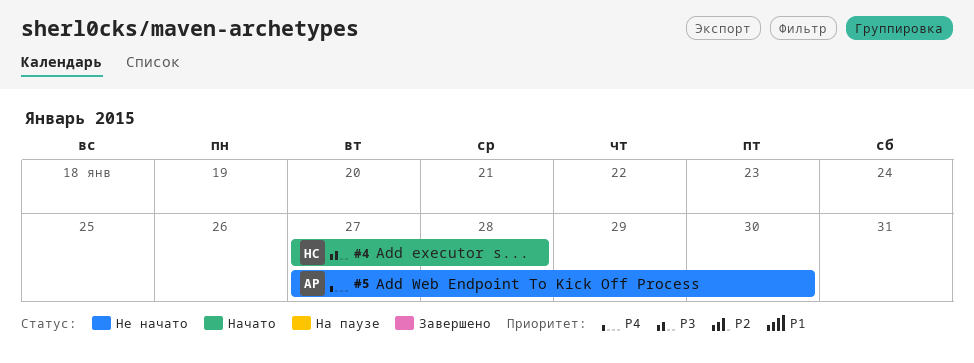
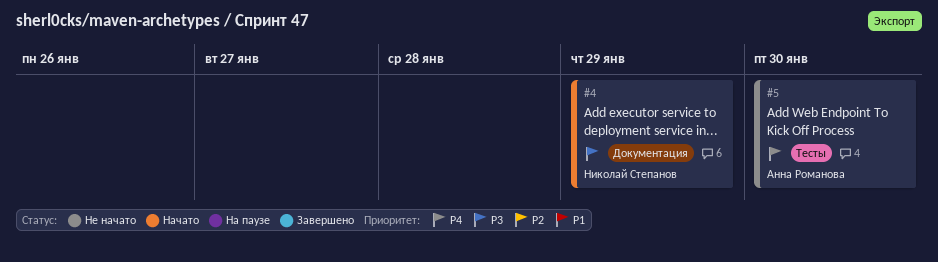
#4, due: Jan 28 -> Jan 29

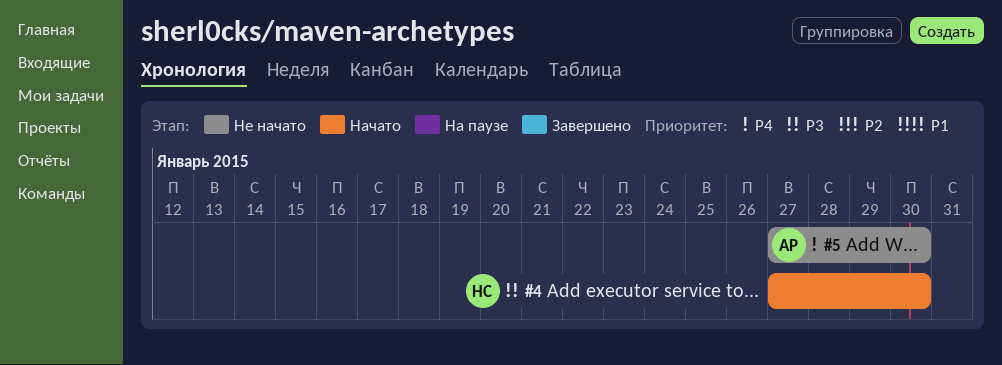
#4, due: Jan 29 -> Jan 30

